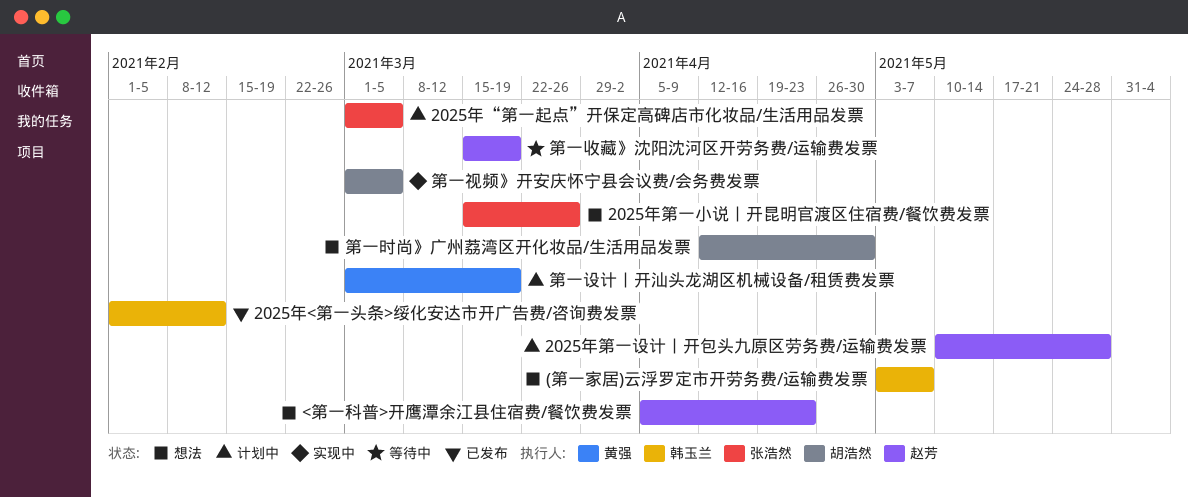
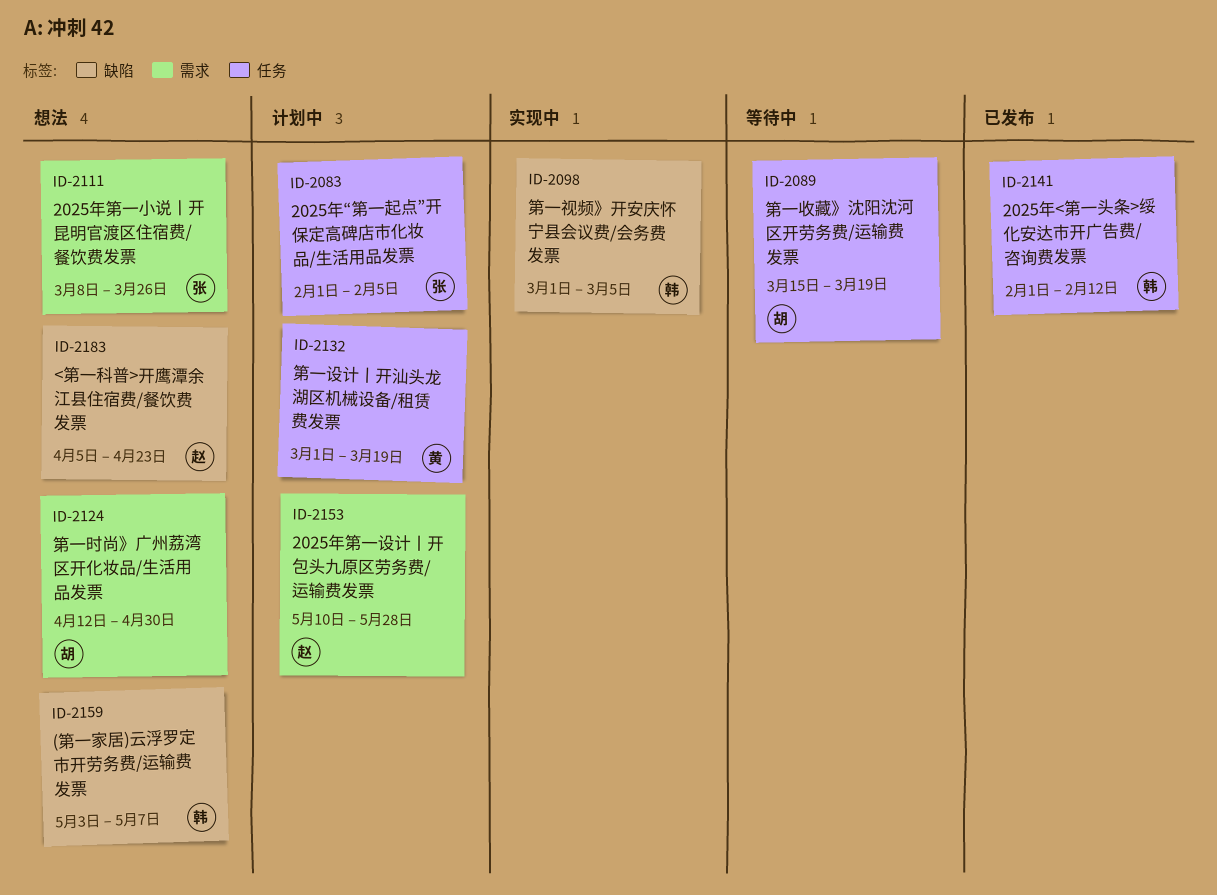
2025年“第一起点”开保定高碑店市化妆品/生活用品发票, start: Mar 1 -> Feb 1
2025年“第一起点”开保定高碑店市化妆品/生活用品发票, due: Mar 5 -> Feb 5
2025年第一小说丨开昆明官渡区住宿费/餐饮费发票, start: Mar 15 -> Mar 8
第一收藏》沈阳沈河区开劳务费/运输费发票, owner: 赵芳 -> 胡浩然
第一视频》开安庆怀宁县会议费/会务费发票, owner: 胡浩然 -> 韩玉兰

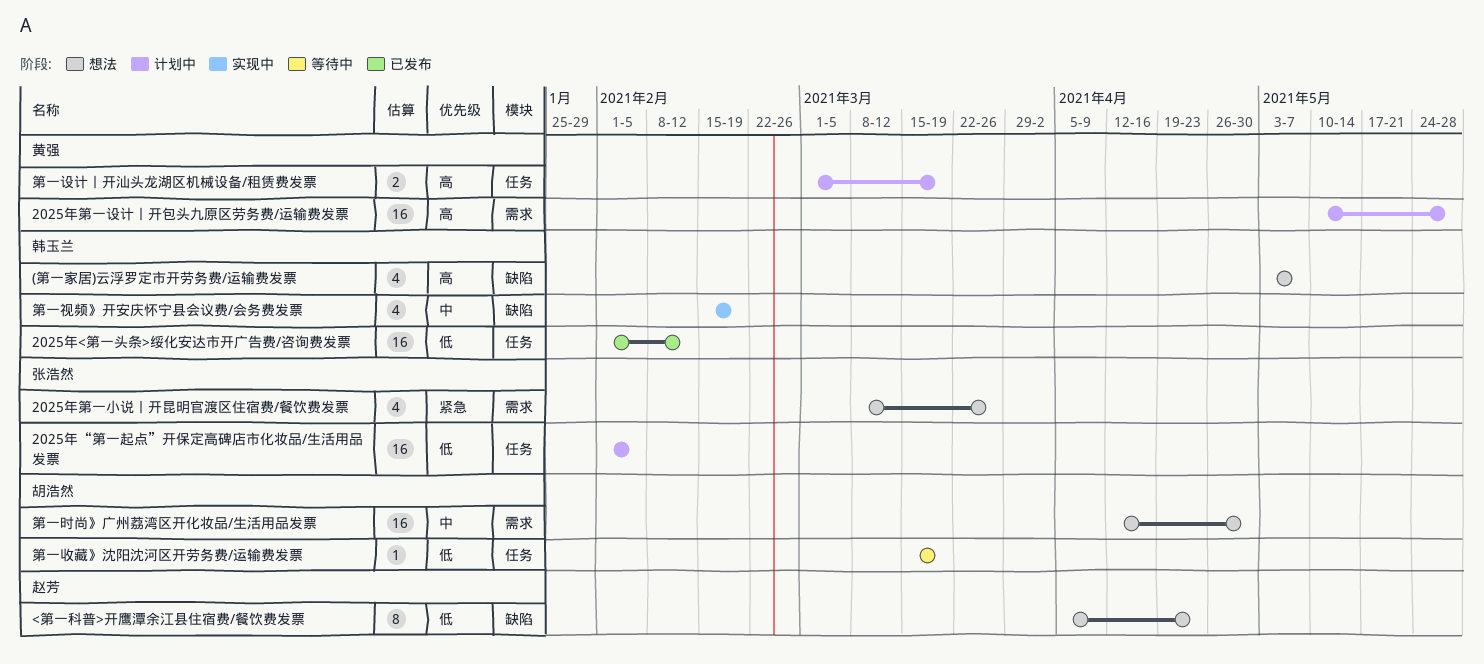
2025年第一设计丨开包头九原区劳务费/运输费发票, owner: 赵芳 -> 黄强
第一视频》开安庆怀宁县会议费/会务费发票, start: Mar 1 -> Feb 15
第一视频》开安庆怀宁县会议费/会务费发票, due: Mar 5 -> Feb 19

